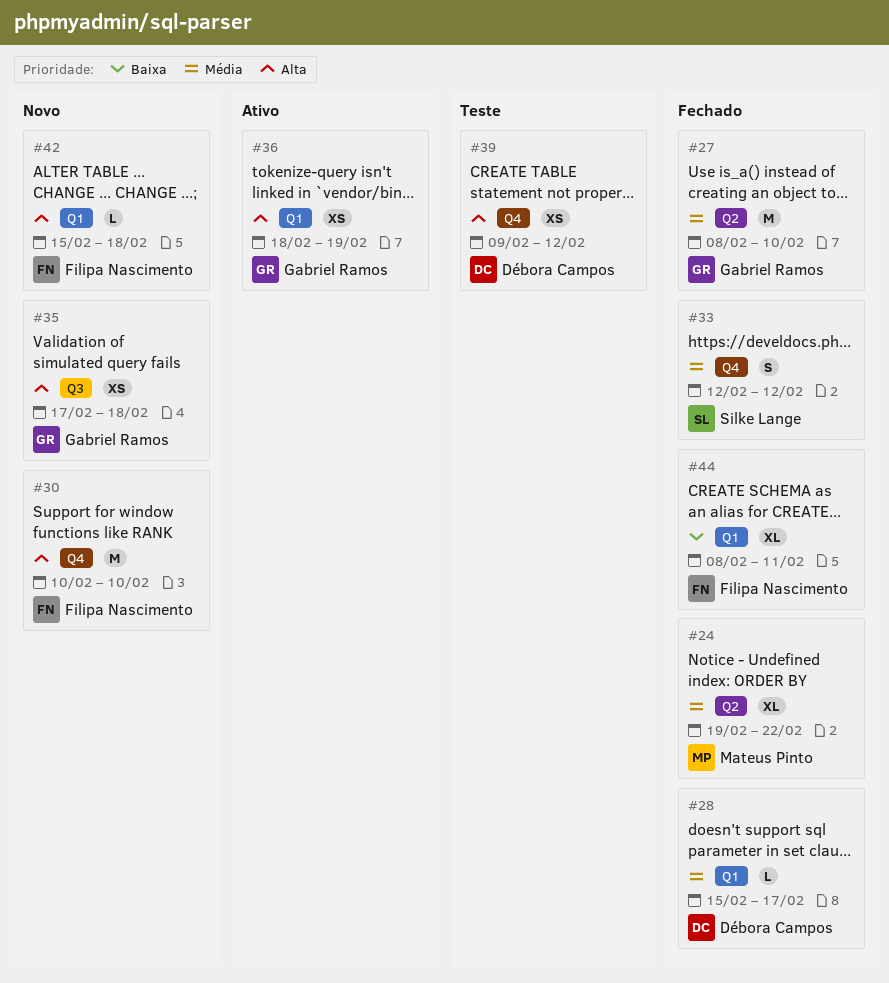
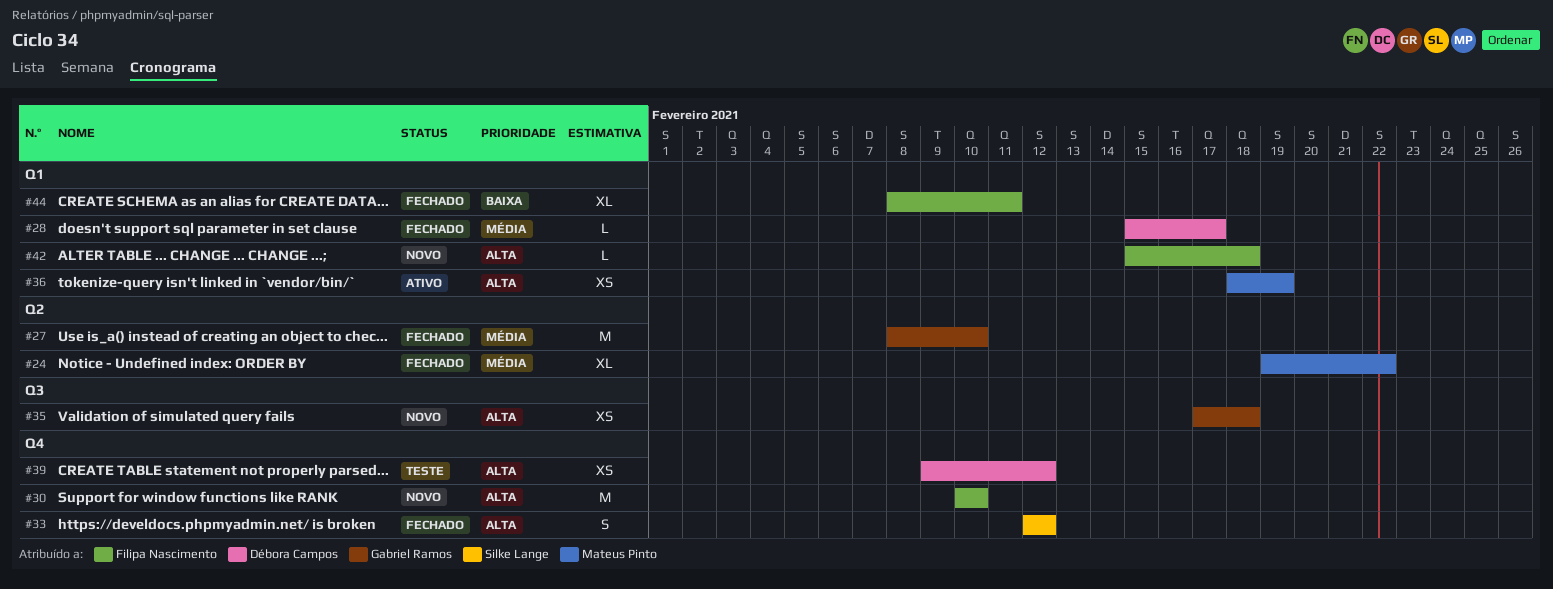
#33, priority: Média -> Alta
#36, owner: Gabriel Ramos -> Mateus Pinto

